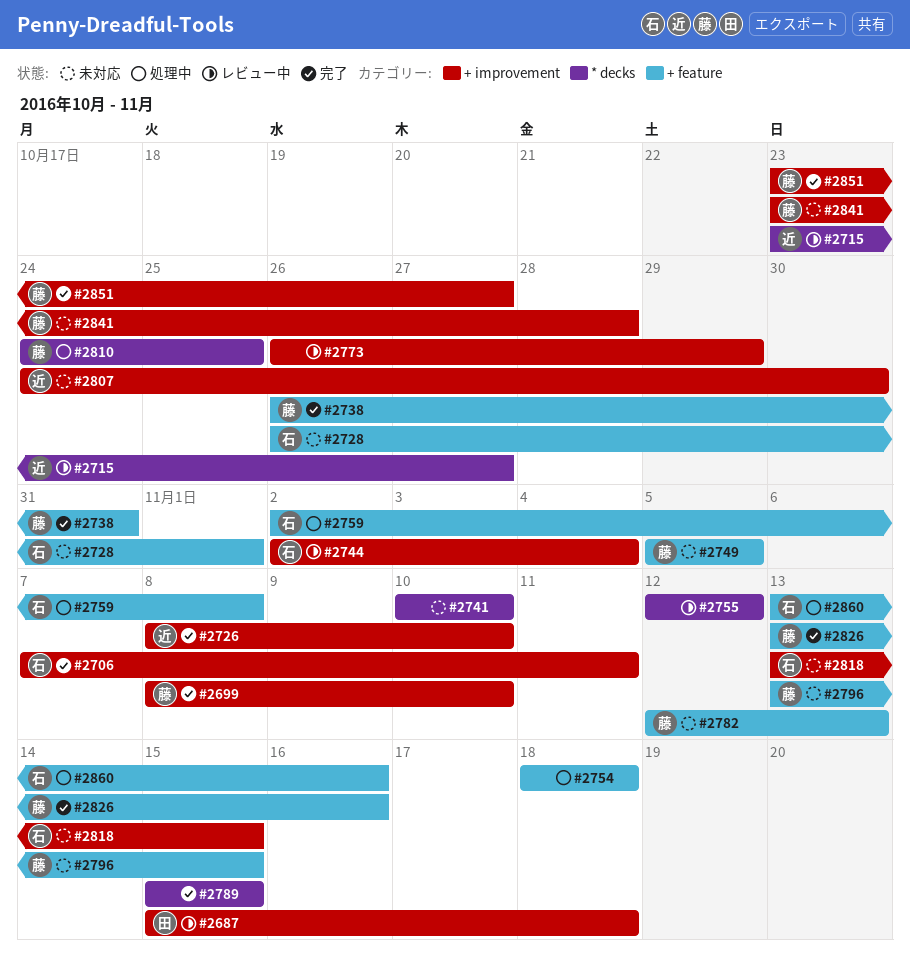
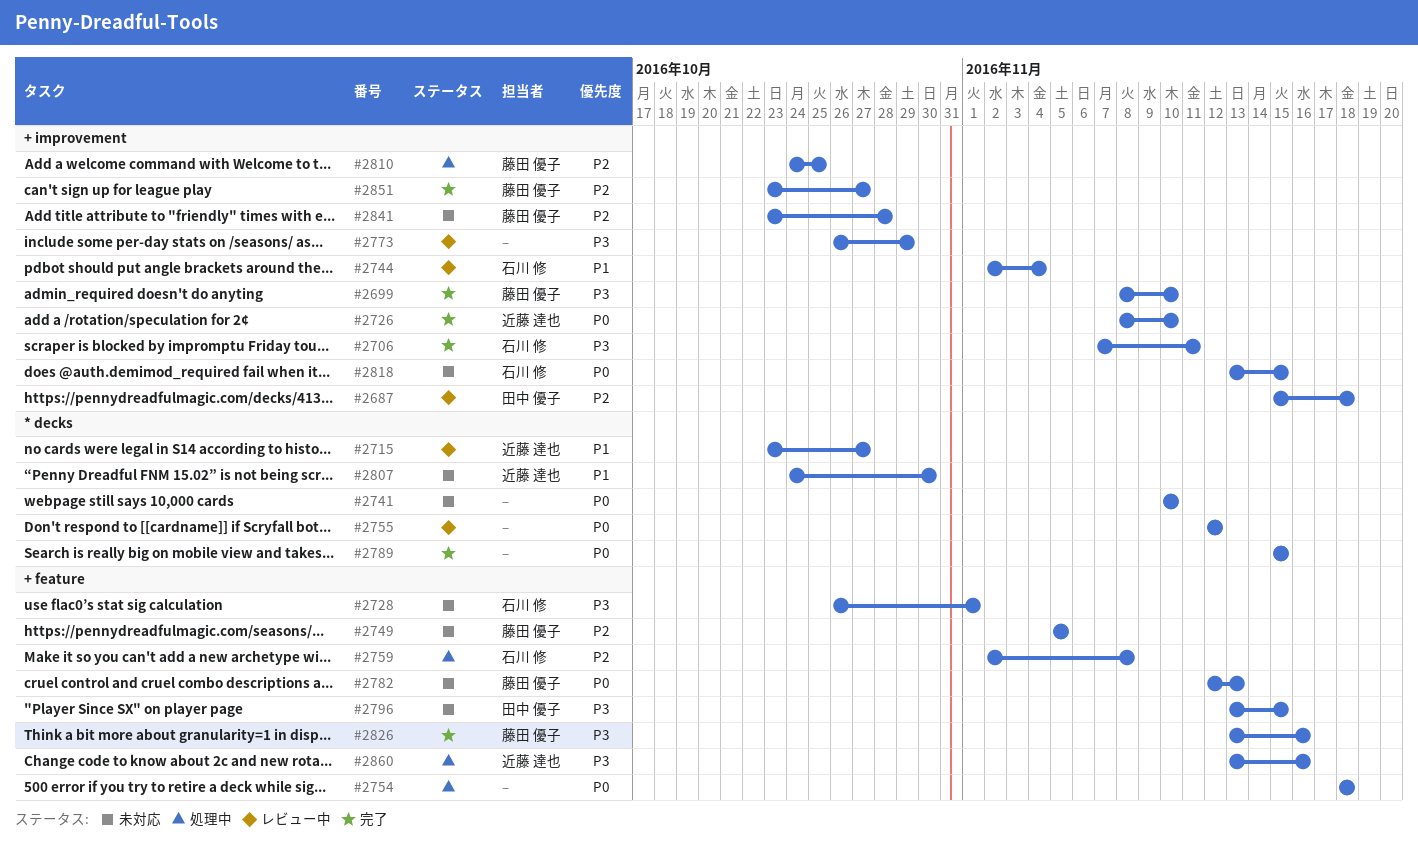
#2738: present -> none
#2796, owner: 藤田 優子 -> 田中 優子
#2807, label: + improvement -> * decks
#2810, label: * decks -> + improvement
#2860, owner: 石川 修 -> 近藤 達也

